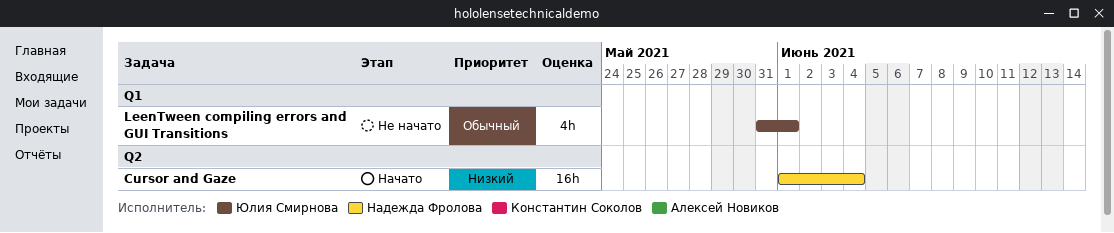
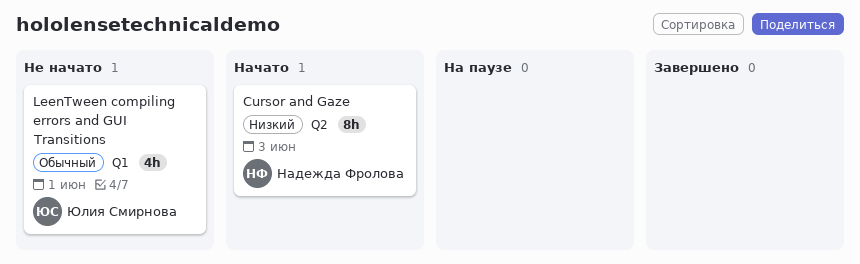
Cursor and Gaze, estimate: 16h -> 8h
Cursor and Gaze, due: Jun 4 -> Jun 3

